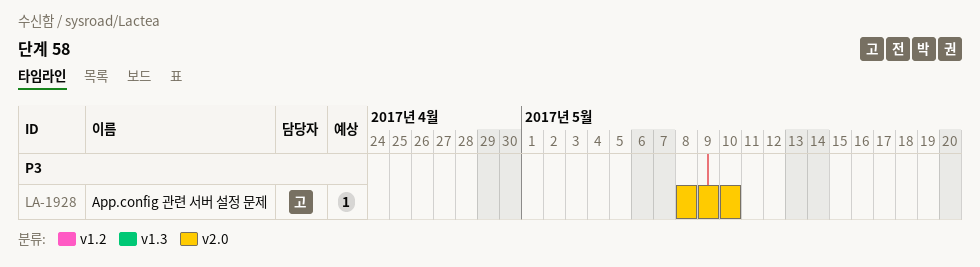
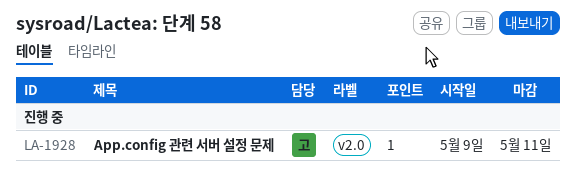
LA-1928, start: May 8 -> May 9
LA-1928, due: May 10 -> May 11

